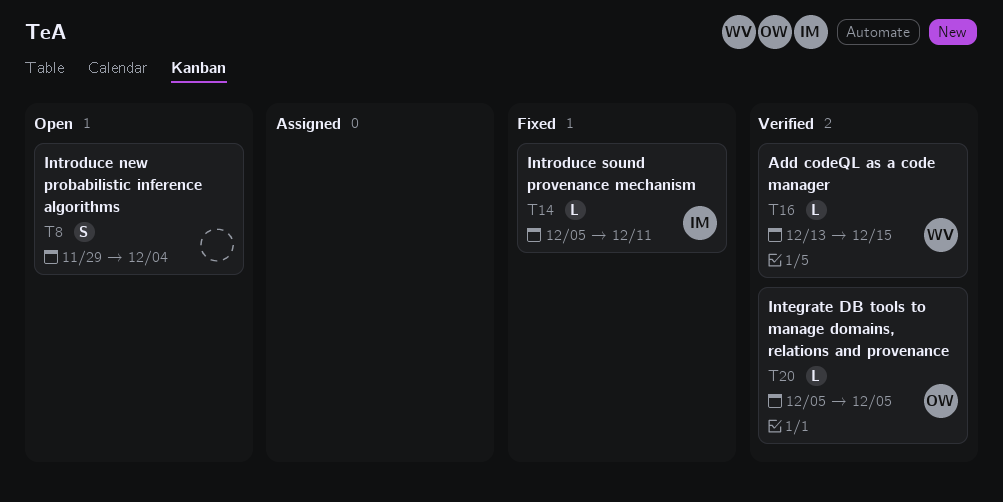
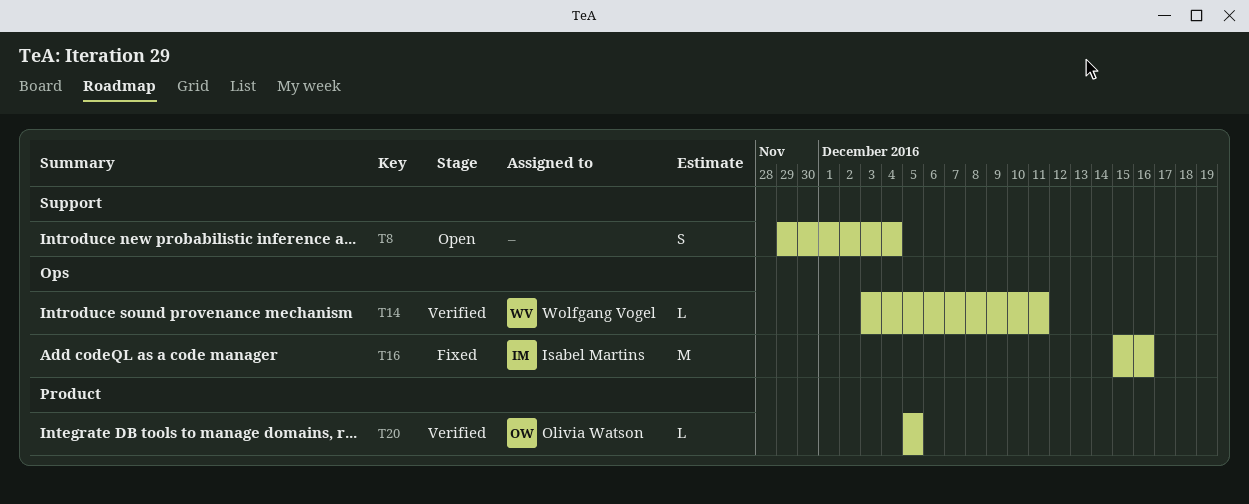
T14, status: Fixed -> Verified
T14, owner: Isabel Martins -> Wolfgang Vogel
T14, start: Dec 5 -> Dec 3
T16, status: Verified -> Fixed
T16, owner: Wolfgang Vogel -> Isabel Martins
T16, estimate: L -> M
T16, start: Dec 13 -> Dec 15
T16, due: Dec 15 -> Dec 16

